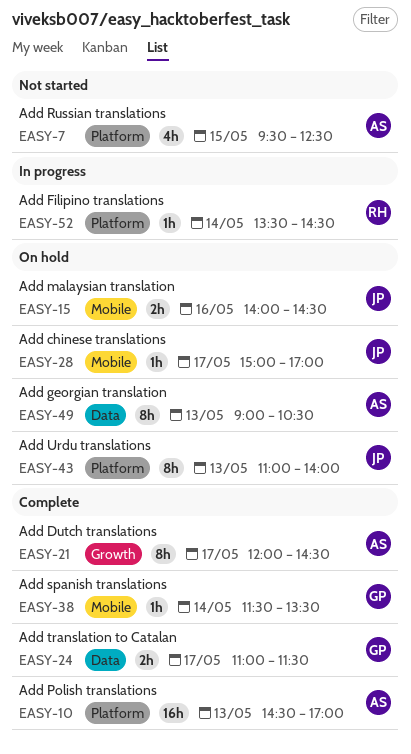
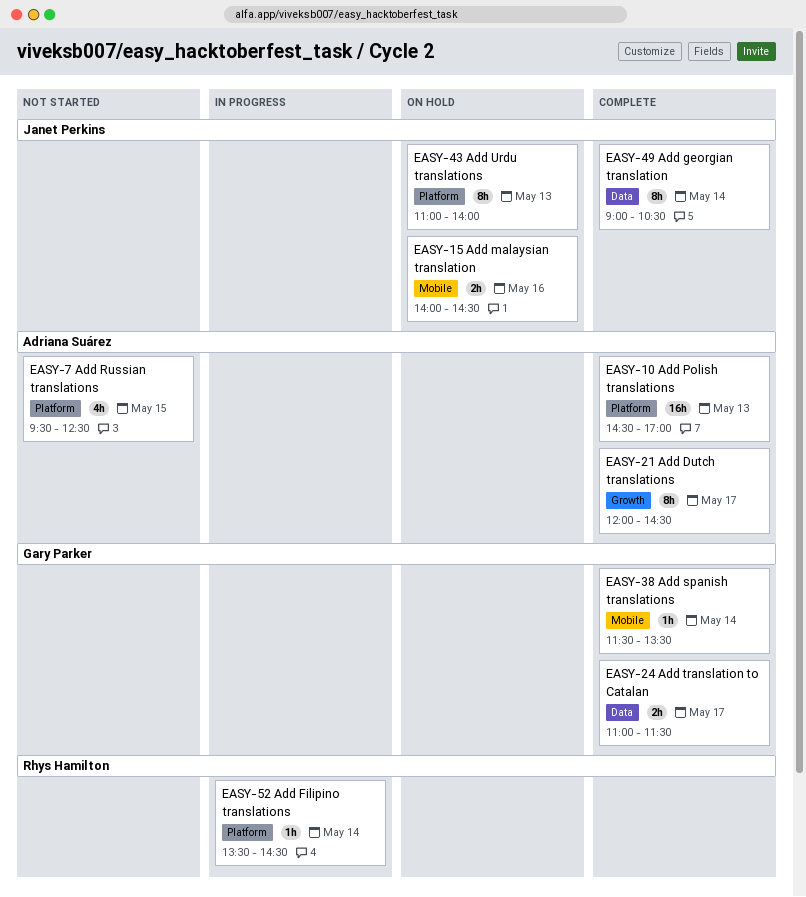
EASY-28: present -> none
EASY-49, status: On hold -> Complete
EASY-49, owner: Adriana Suárez -> Janet Perkins
EASY-49, day: May 13 -> May 14

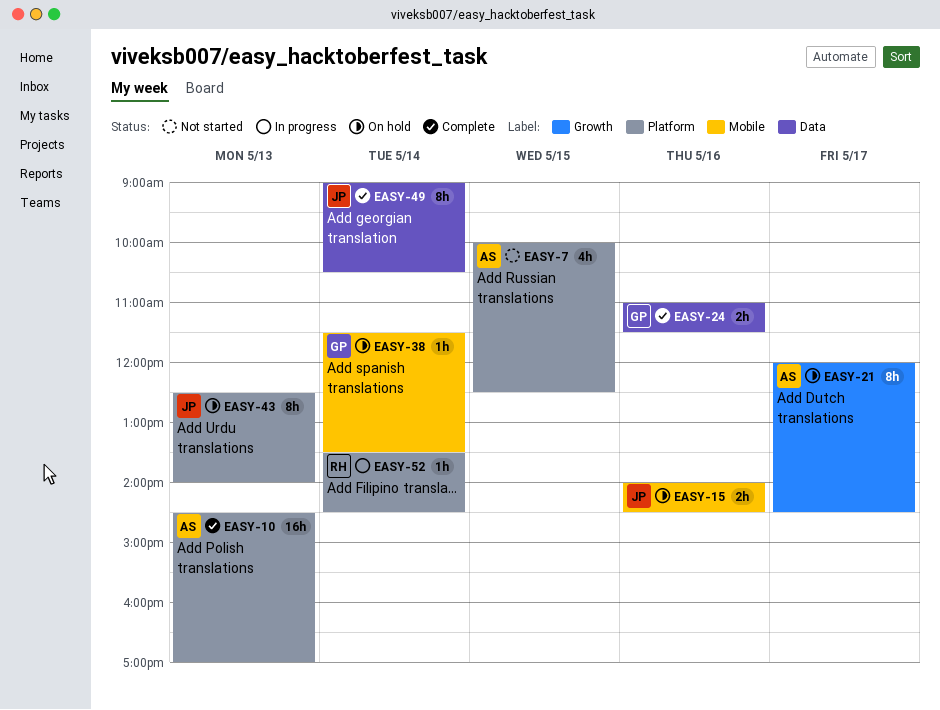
EASY-7, begins: 09:30 -> 10:00
EASY-21, status: Complete -> On hold
EASY-24, day: May 17 -> May 16
EASY-38, status: Complete -> On hold
EASY-43, begins: 11:00 -> 12:30

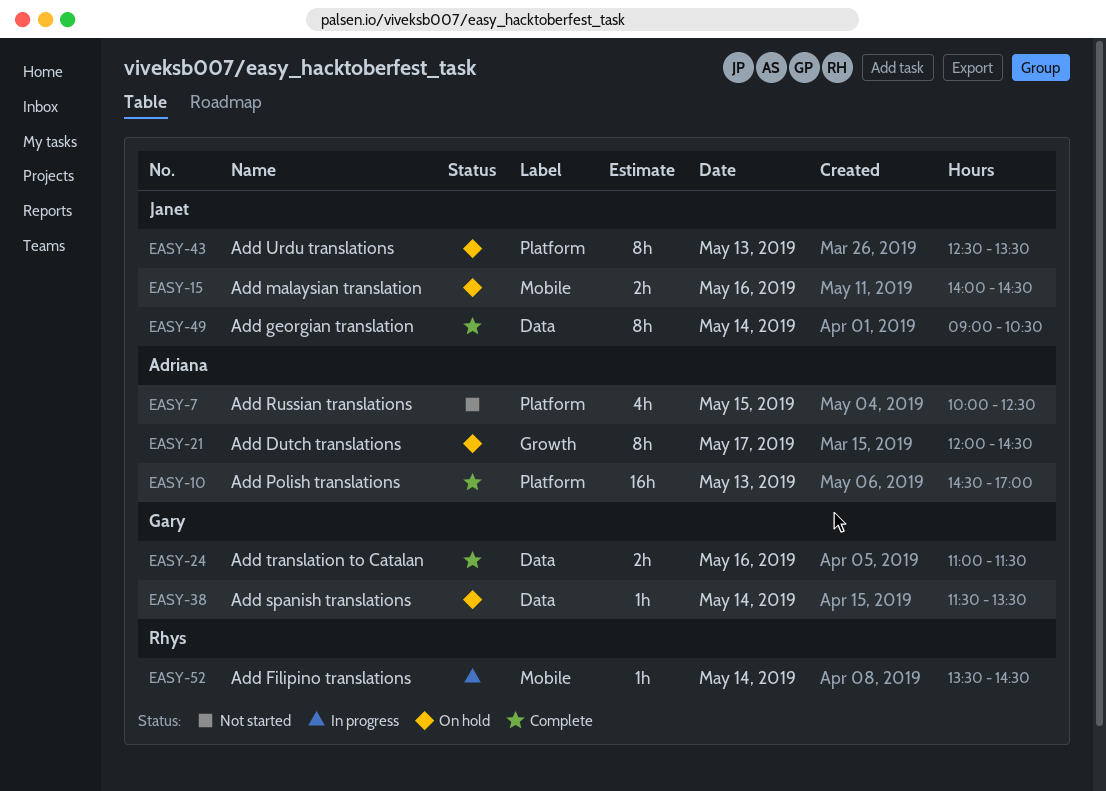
EASY-38, label: Mobile -> Data
EASY-43, ends: 14:00 -> 13:30
EASY-52, label: Platform -> Mobile

